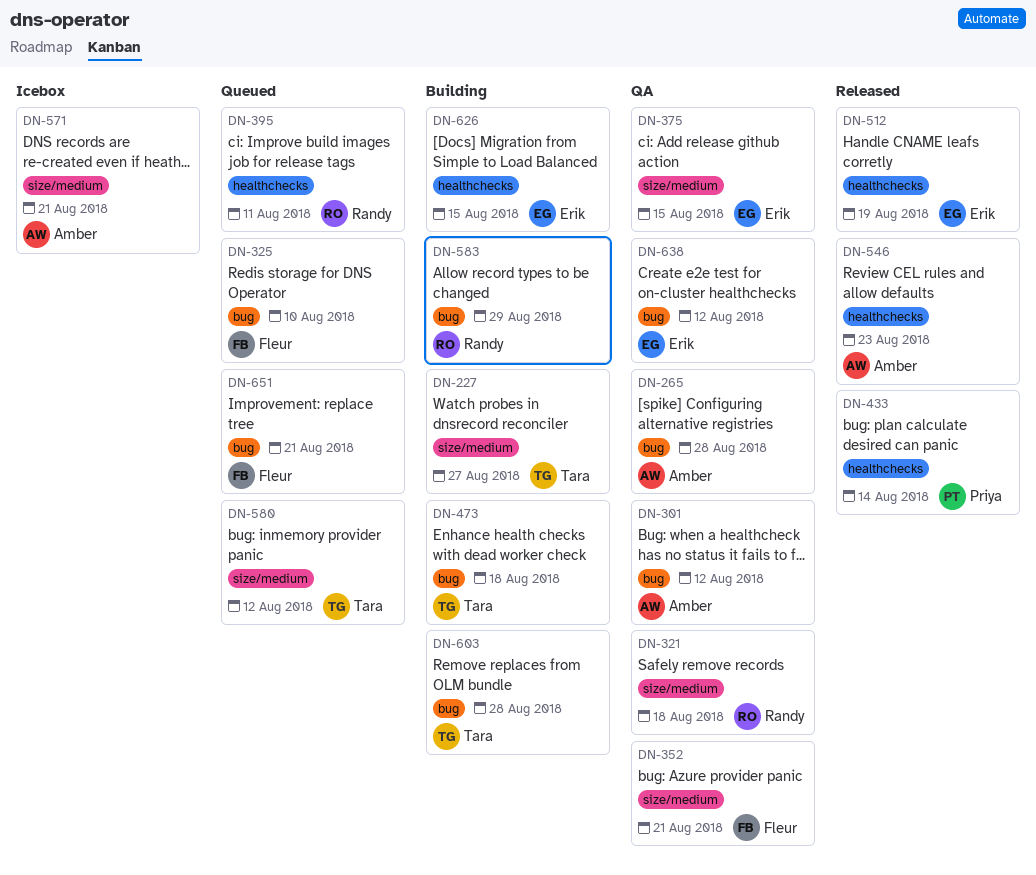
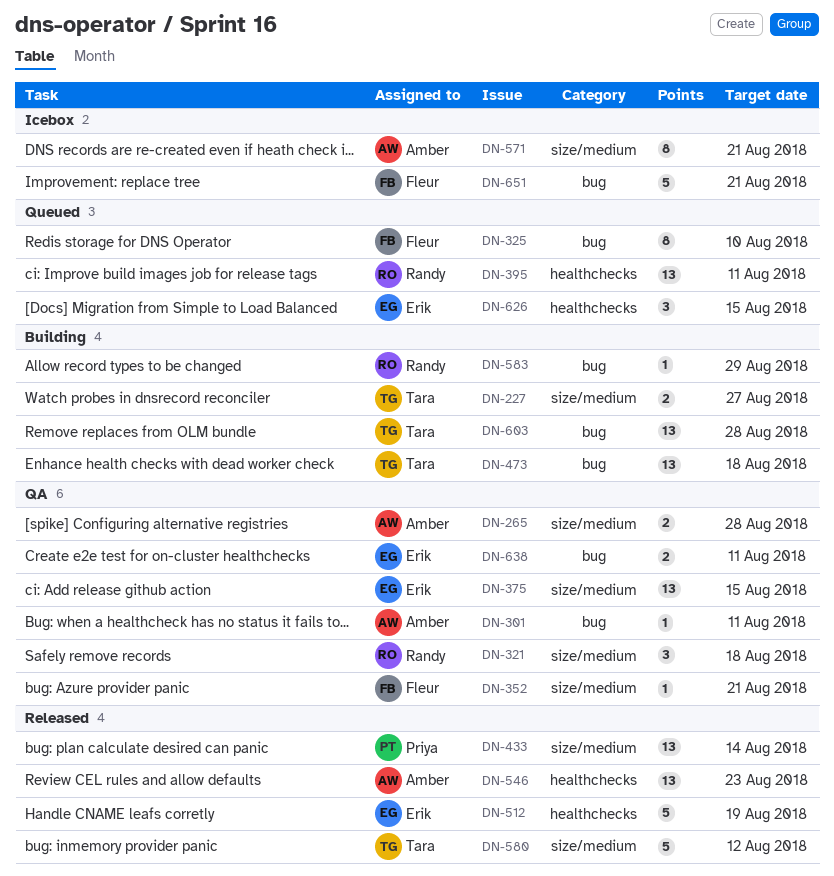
DN-265, label: bug -> size/medium
DN-301, due: Aug 12 -> Aug 11
DN-433, label: healthchecks -> size/medium
DN-580, status: Queued -> Released
DN-626, status: Building -> Queued
DN-638, due: Aug 12 -> Aug 11
DN-651, status: Queued -> Icebox

